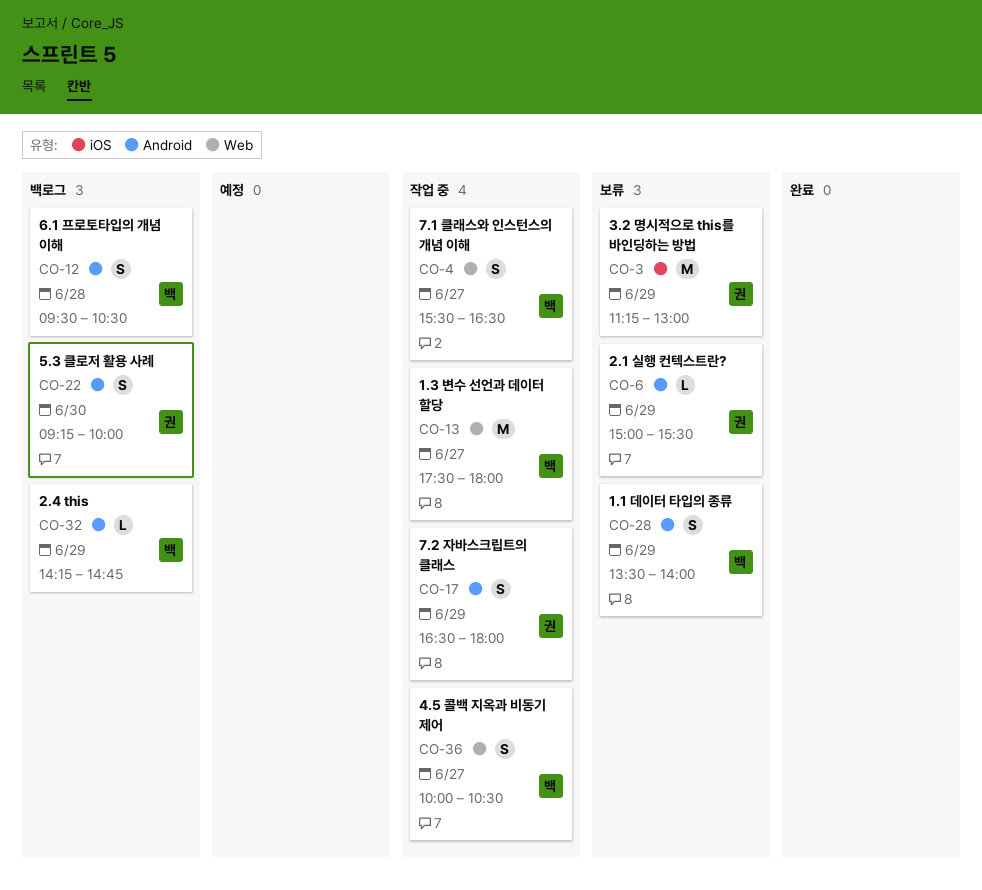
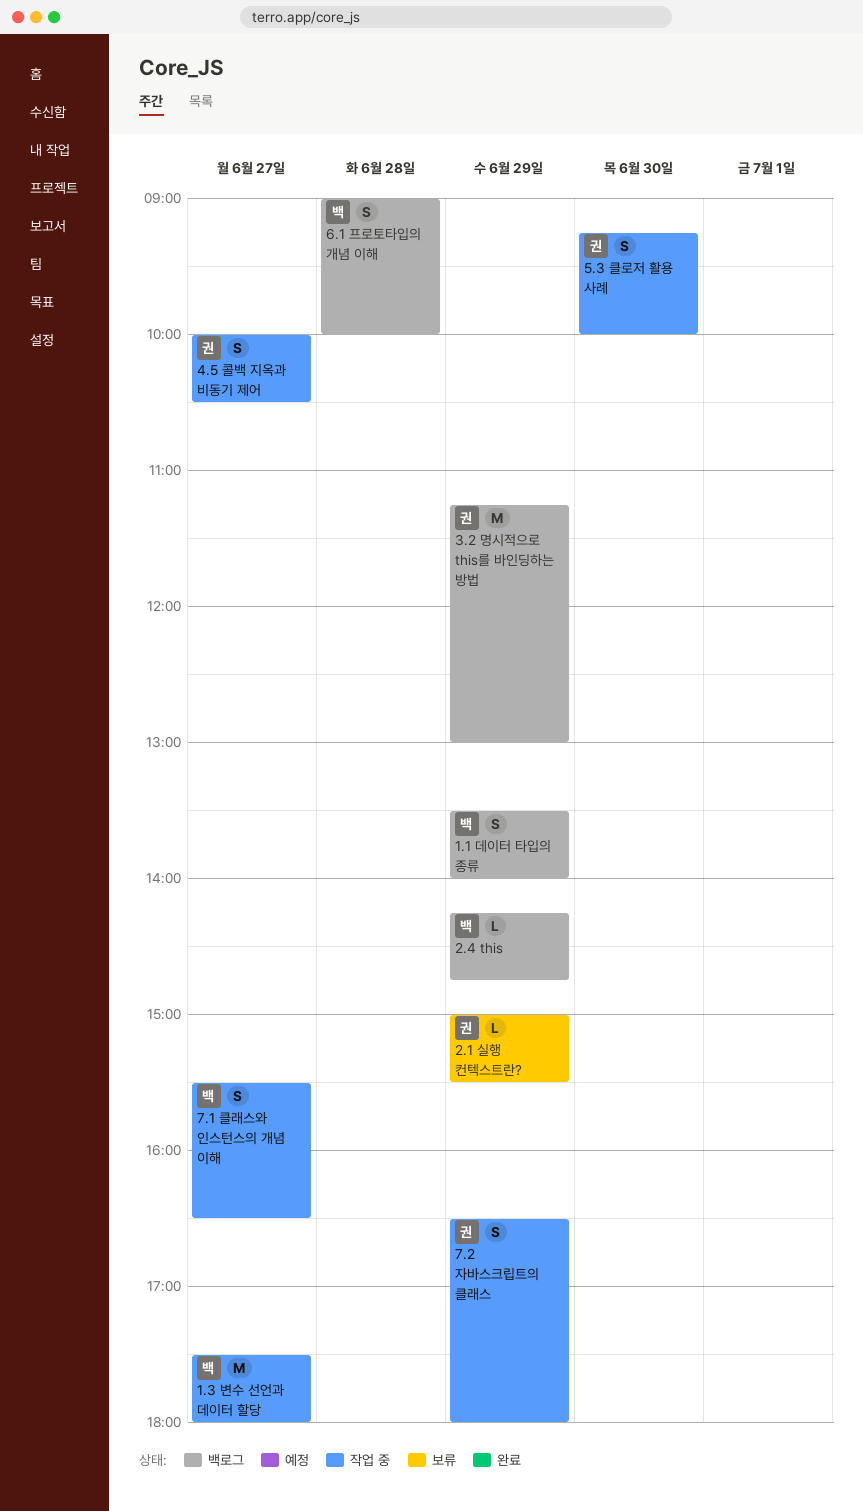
1.1 데이터 타입의 종류, status: 보류 -> 백로그
3.2 명시적으로 this를 바인딩하는 방법, status: 보류 -> 백로그
4.5 콜백 지옥과 비동기 제어, owner: 백 -> 권
5.3 클로저 활용 사례, status: 백로그 -> 작업 중
6.1 프로토타입의 개념 이해, begins: 09:30 -> 09:00
6.1 프로토타입의 개념 이해, ends: 10:30 -> 10:00

